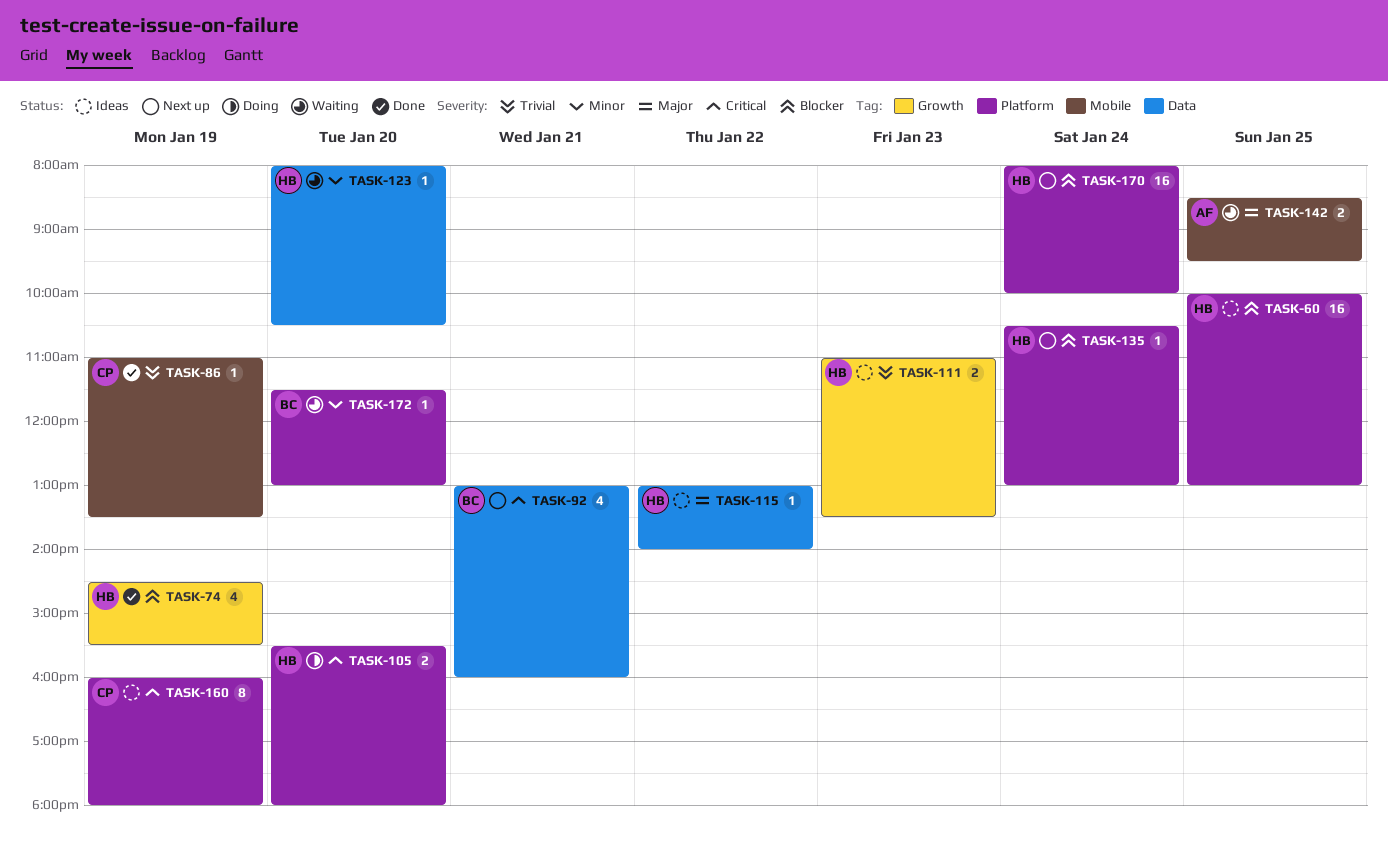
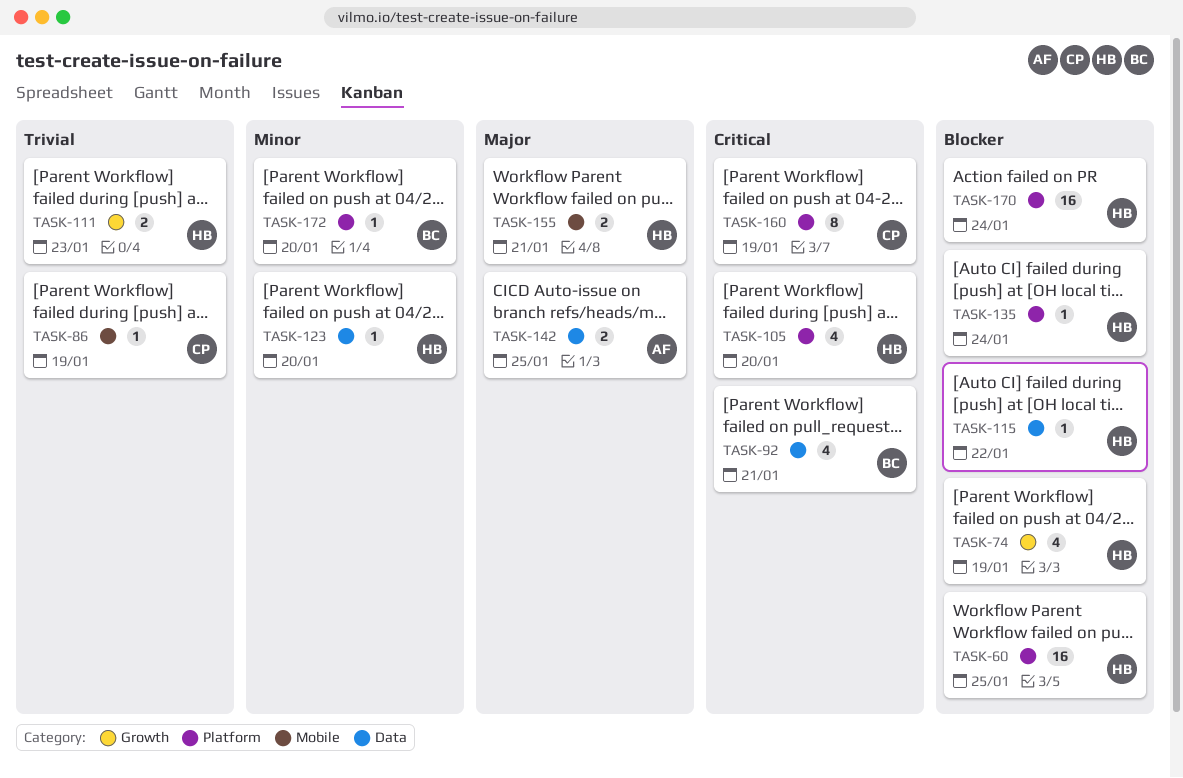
TASK-105, estimate: 2 -> 4
TASK-115, priority: Major -> Blocker
TASK-142, label: Mobile -> Data
TASK-155: none -> present

